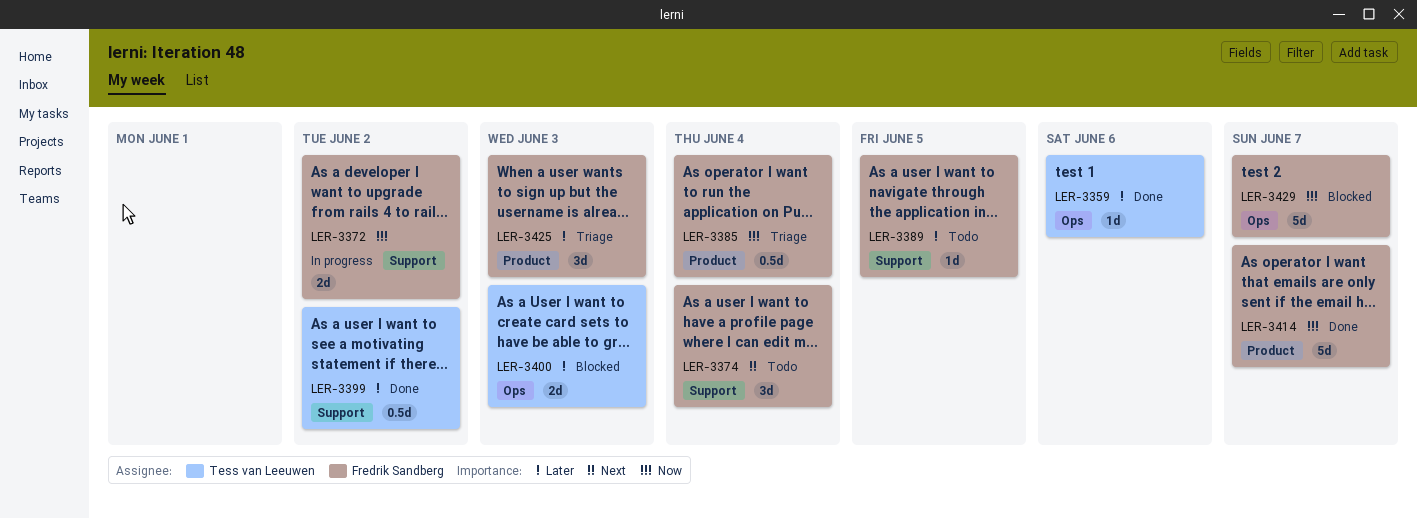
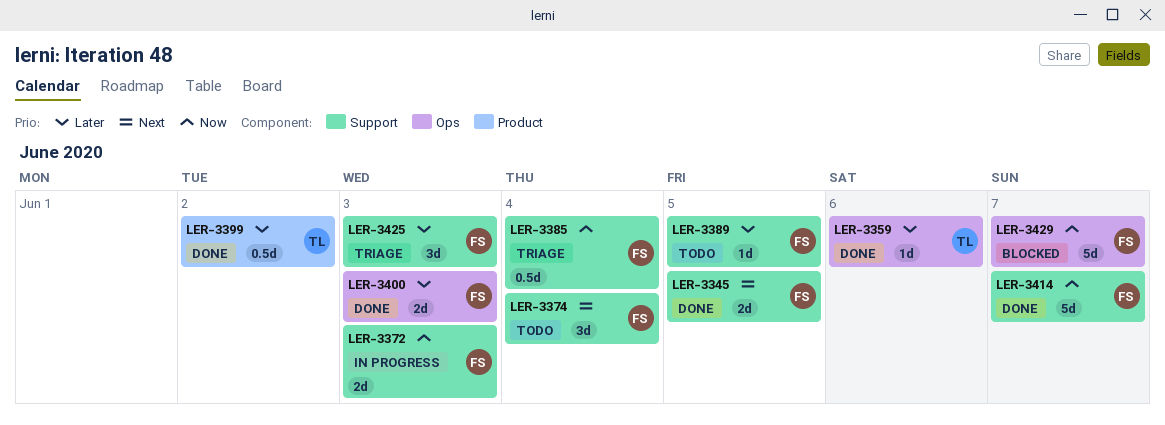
LER-3345: none -> present
LER-3372, due: Jun 2 -> Jun 3
LER-3385, label: Product -> Support
LER-3399, label: Support -> Product
LER-3400, status: Blocked -> Done
LER-3400, owner: Tess van Leeuwen -> Fredrik Sandberg
LER-3414, label: Product -> Support
LER-3425, label: Product -> Support

